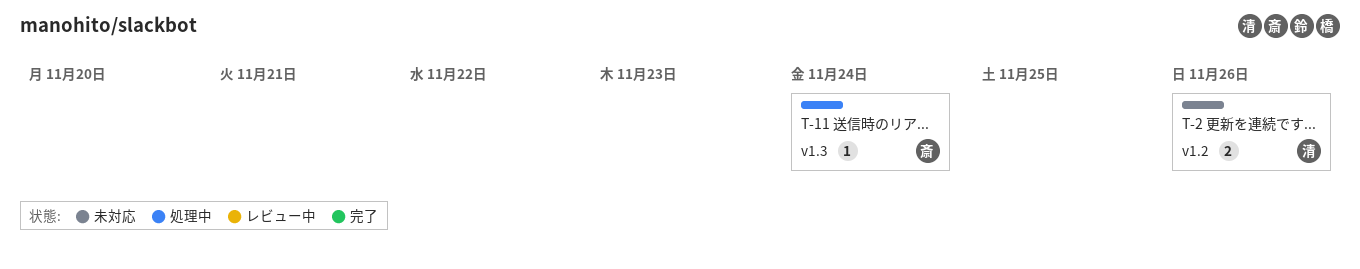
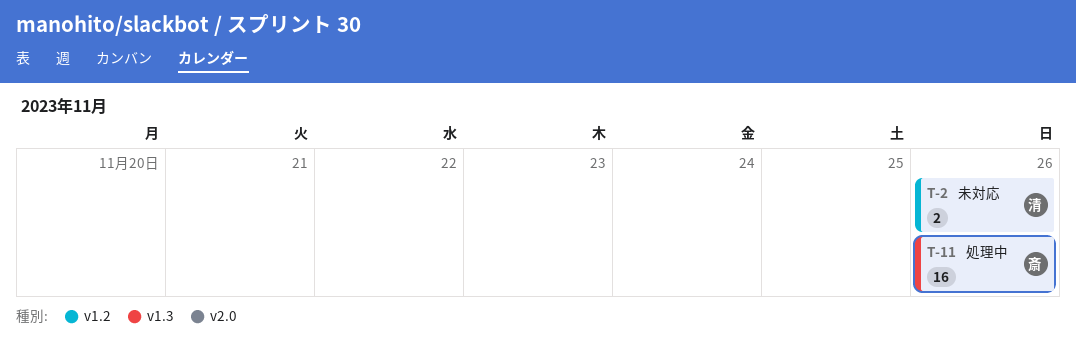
T-11, estimate: 1 -> 16
T-11, due: Nov 24 -> Nov 26

